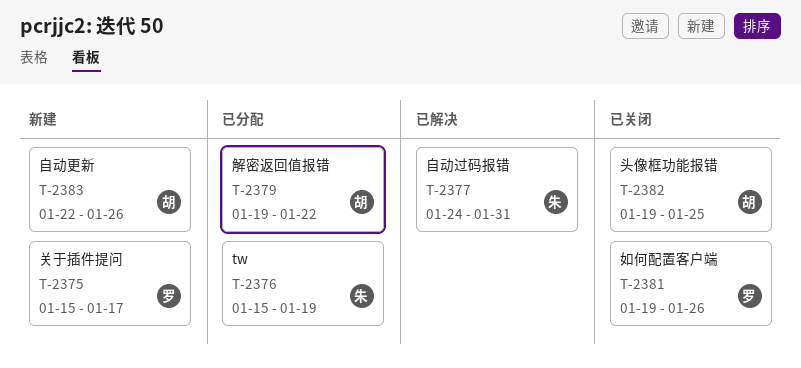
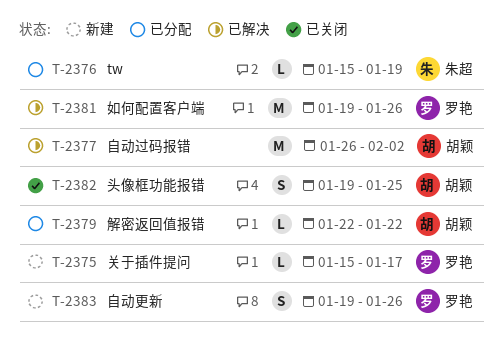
T-2377, owner: 朱超 -> 胡颖
T-2377, start: Jan 24 -> Jan 26
T-2377, due: Jan 31 -> Feb 2
T-2379, start: Jan 19 -> Jan 22
T-2381, status: 已关闭 -> 已解决
T-2383, owner: 胡颖 -> 罗艳
T-2383, start: Jan 22 -> Jan 19

